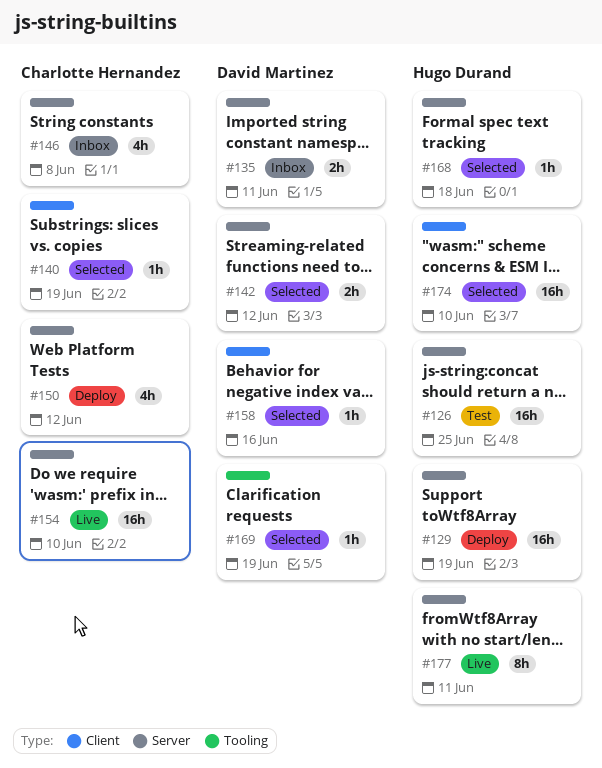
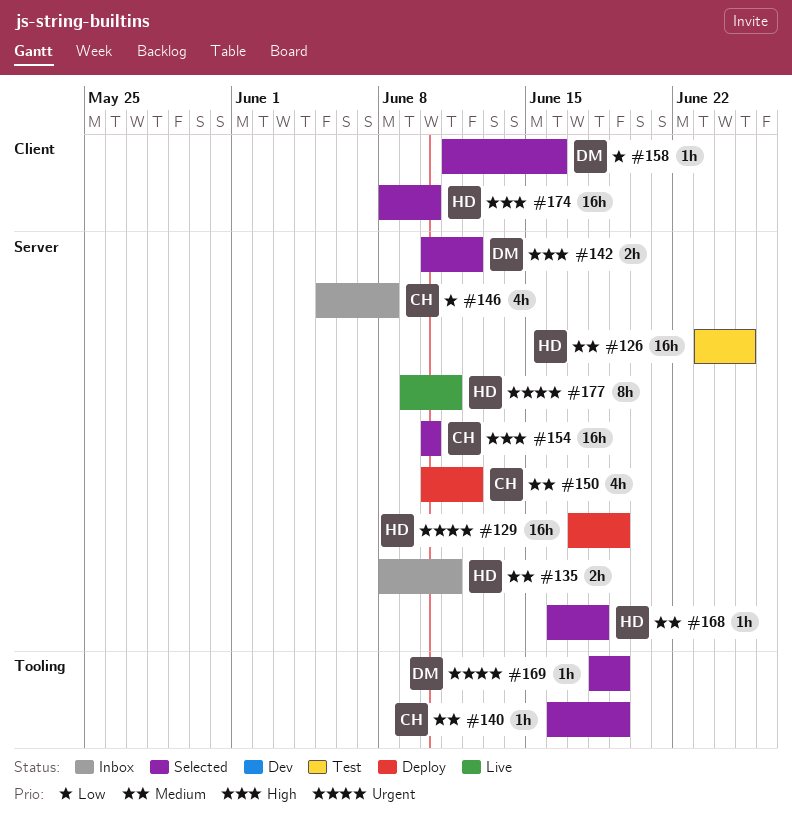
#135, owner: David Martinez -> Hugo Durand
#140, label: Client -> Tooling
#154, status: Live -> Selected

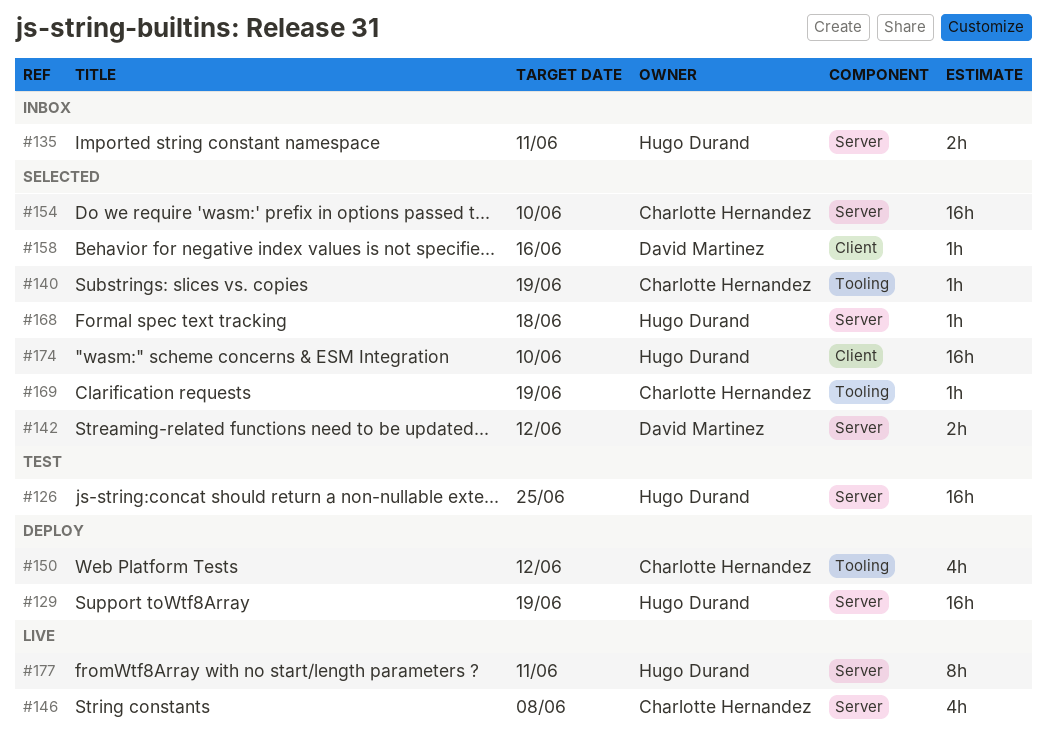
#146, status: Inbox -> Live
#150, label: Server -> Tooling
#169, owner: David Martinez -> Charlotte Hernandez

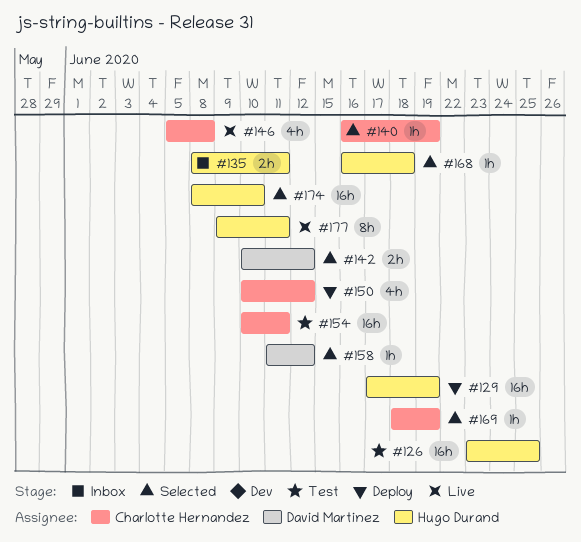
#154, status: Selected -> Test
#154, due: Jun 10 -> Jun 11
#158, due: Jun 16 -> Jun 12

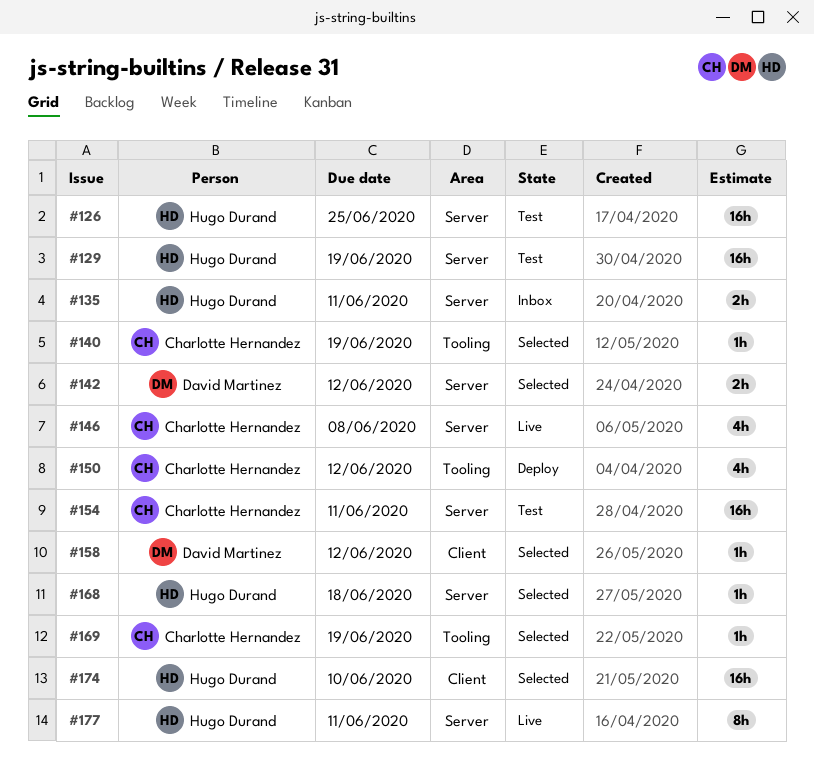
#129, status: Deploy -> Test

